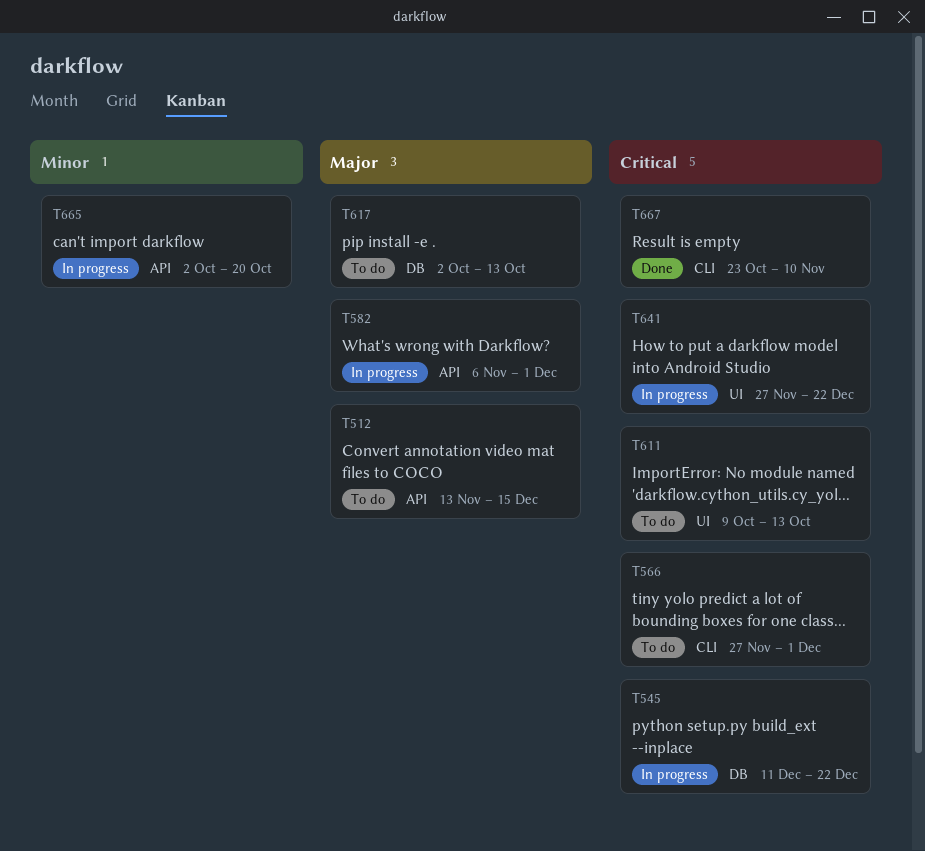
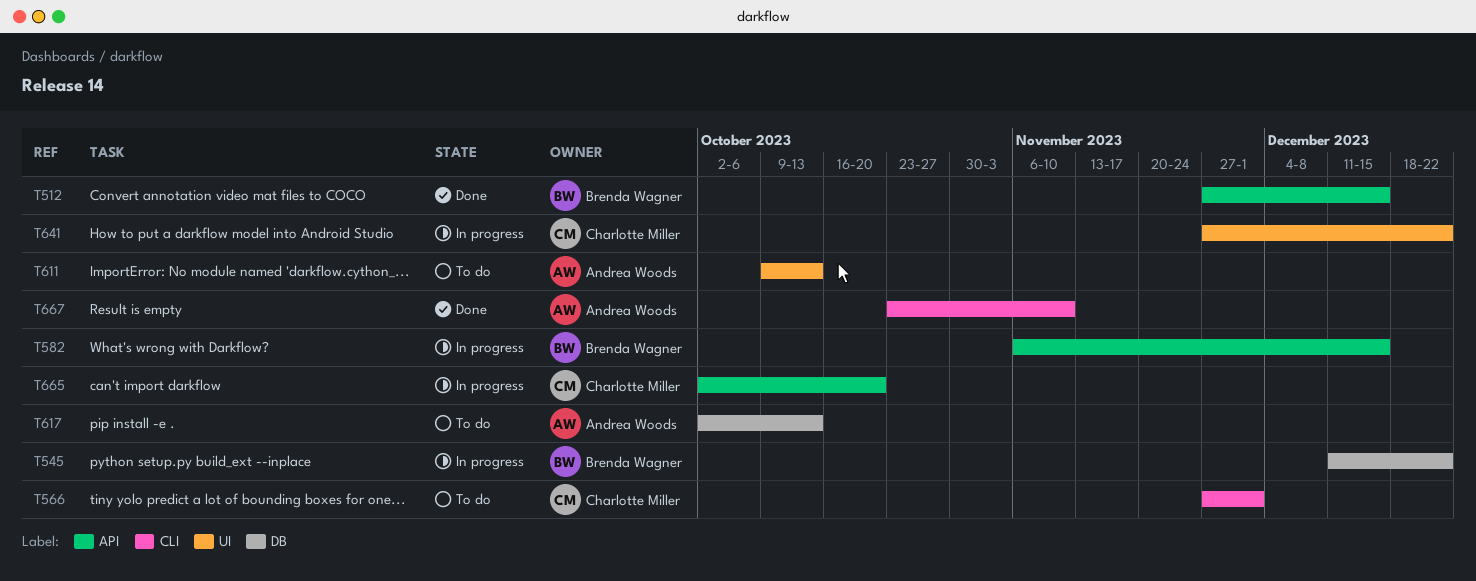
T512, status: To do -> Done
T512, start: Nov 13 -> Nov 27
T582, due: Dec 1 -> Dec 15

